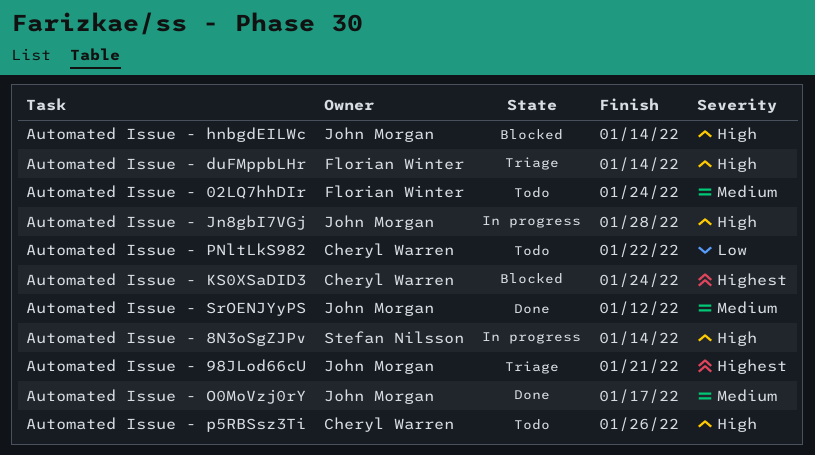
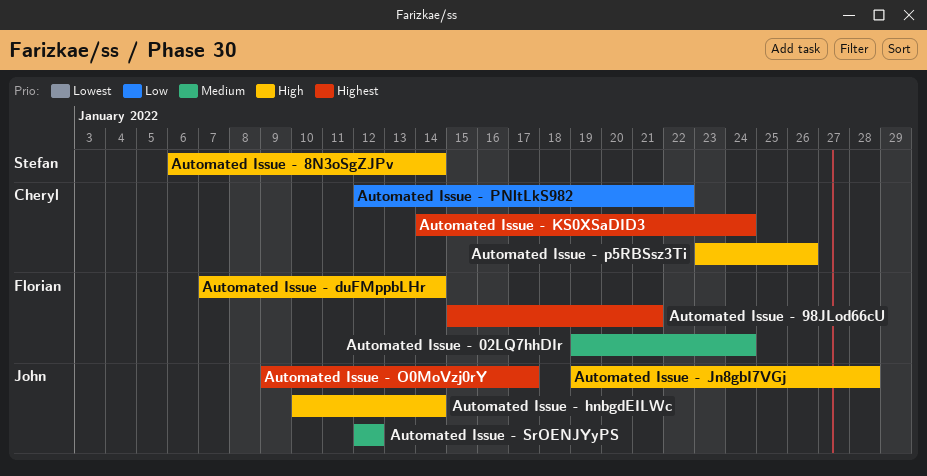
Automated Issue - 98JLod66cU, owner: John Morgan -> Florian Winter
Automated Issue - O0MoVzj0rY, priority: Medium -> Highest

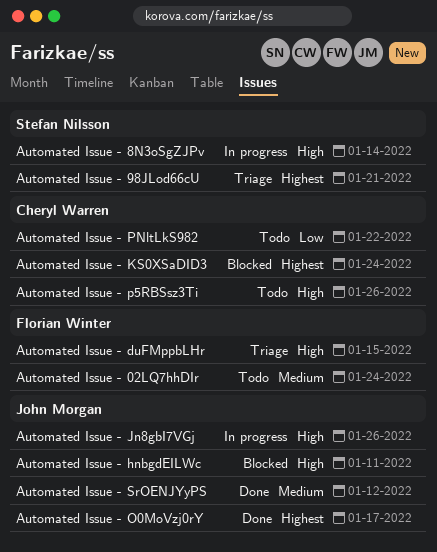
Automated Issue - 98JLod66cU, owner: Florian Winter -> Stefan Nilsson
Automated Issue - duFMppbLHr, due: Jan 14 -> Jan 15
Automated Issue - hnbgdEILWc, due: Jan 14 -> Jan 11
Automated Issue - Jn8gbI7VGj, due: Jan 28 -> Jan 26

